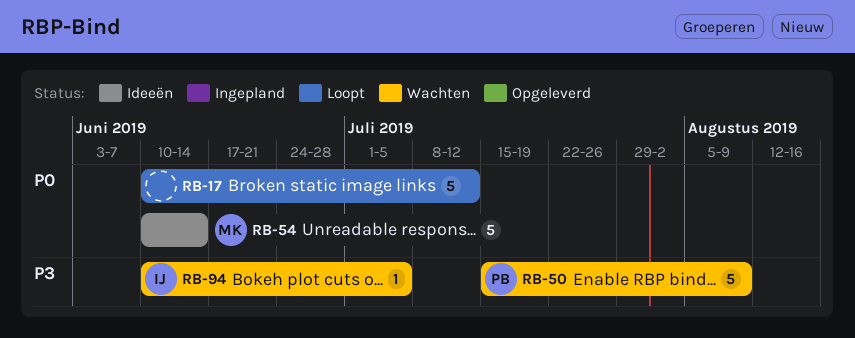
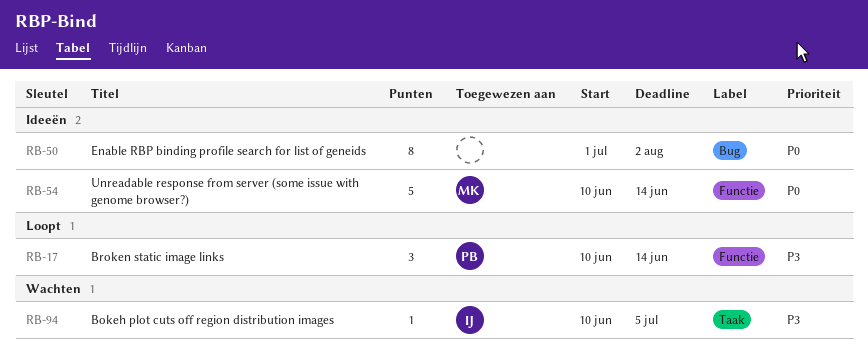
RB-17, owner: none -> PB
RB-17, priority: P0 -> P3
RB-17, estimate: 5 -> 3
RB-17, due: Jul 12 -> Jun 14
RB-50, status: Wachten -> Ideeën
RB-50, owner: PB -> none
RB-50, priority: P3 -> P0
RB-50, estimate: 5 -> 8
RB-50, start: Jul 15 -> Jul 1
RB-50, due: Aug 9 -> Aug 2

